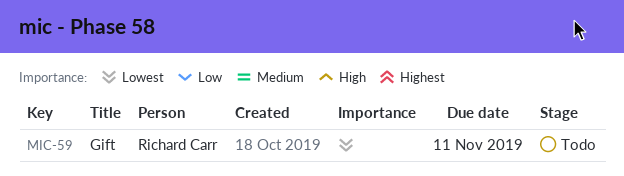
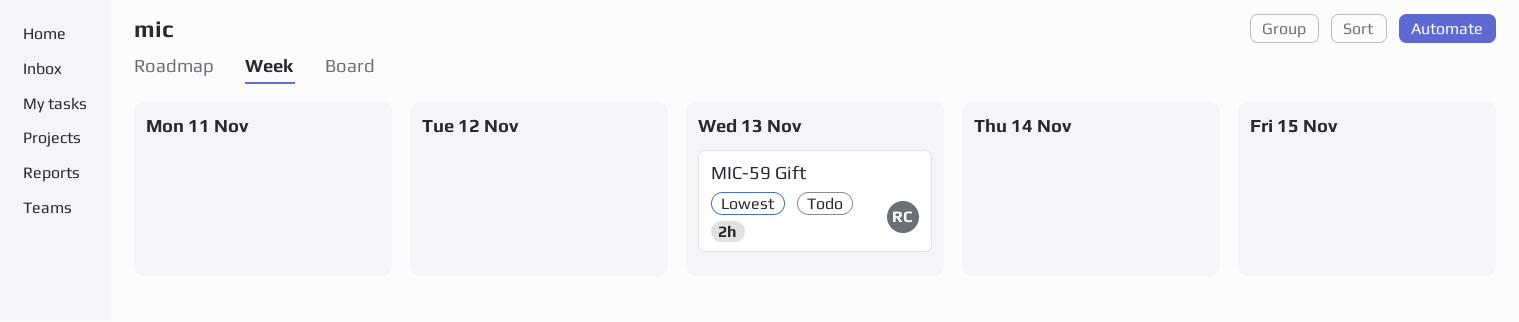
MIC-59, due: Nov 11 -> Nov 13

